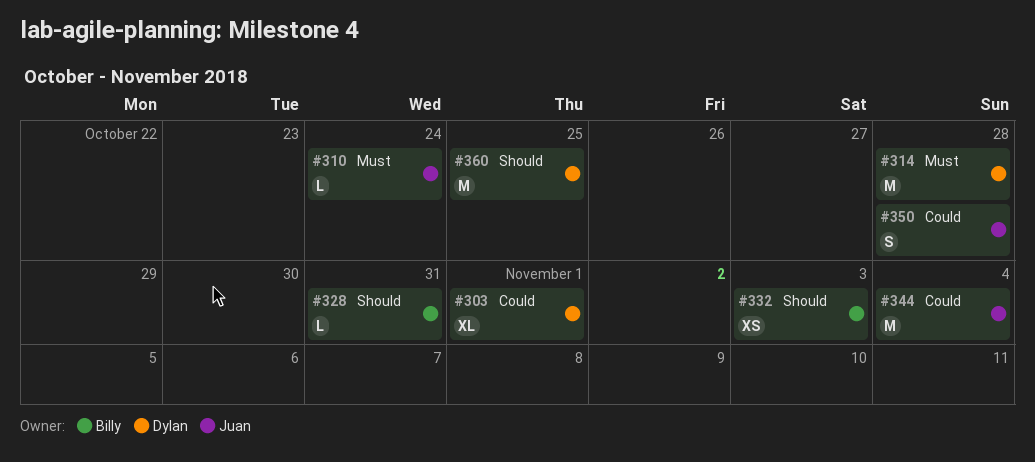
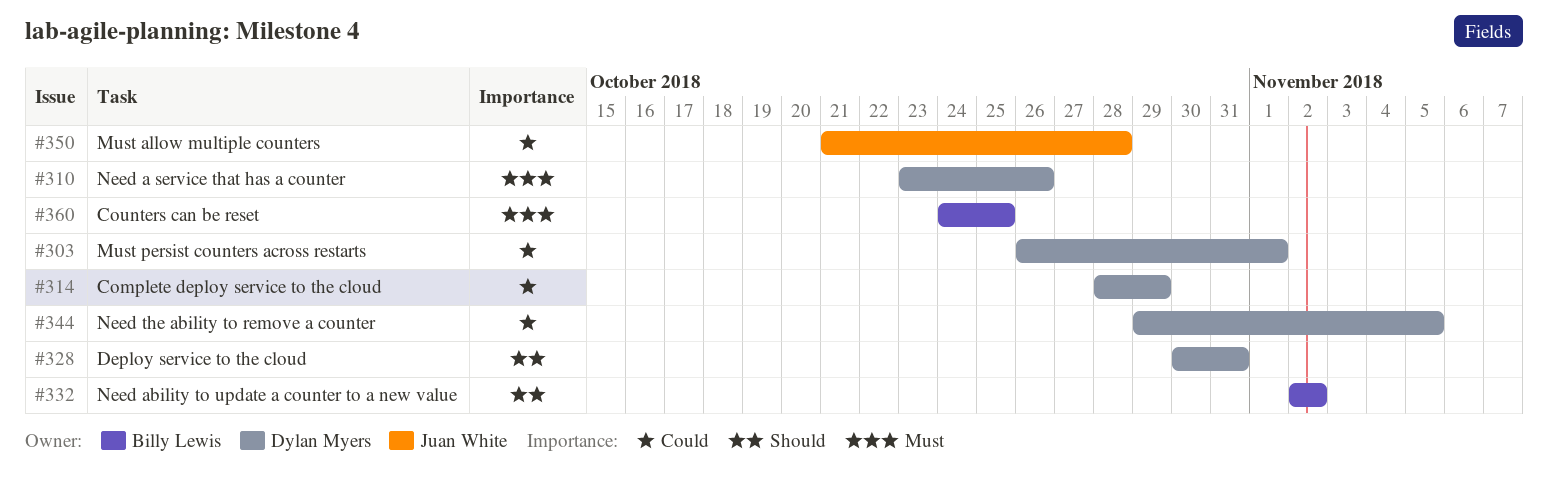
#310, owner: Juan White -> Dylan Myers
#310, due: Oct 24 -> Oct 26
#314, priority: Must -> Could
#314, due: Oct 28 -> Oct 29
#328, owner: Billy Lewis -> Dylan Myers
#332, due: Nov 3 -> Nov 2
#344, owner: Juan White -> Dylan Myers
#344, due: Nov 4 -> Nov 5
#360, owner: Dylan Myers -> Billy Lewis
#360, priority: Should -> Must

